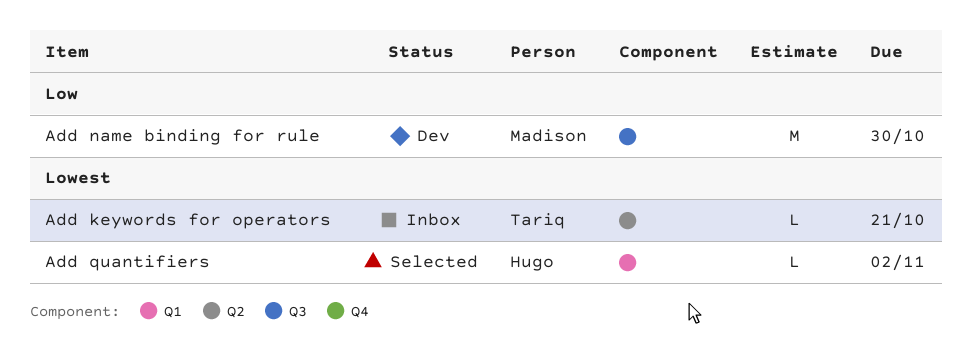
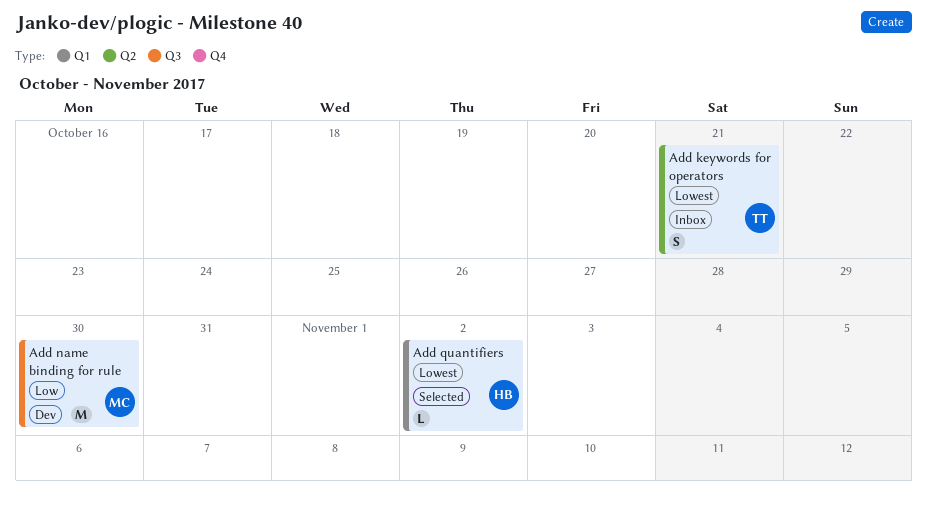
Add keywords for operators, estimate: L -> S

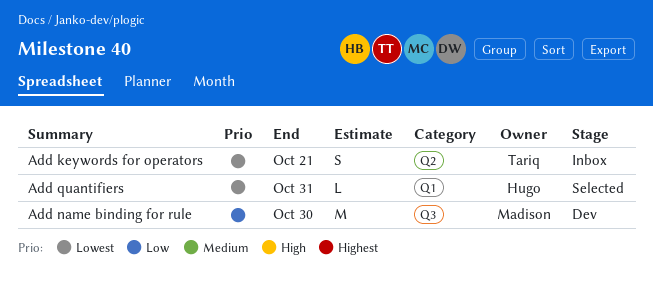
Add quantifiers, due: Nov 2 -> Oct 31

